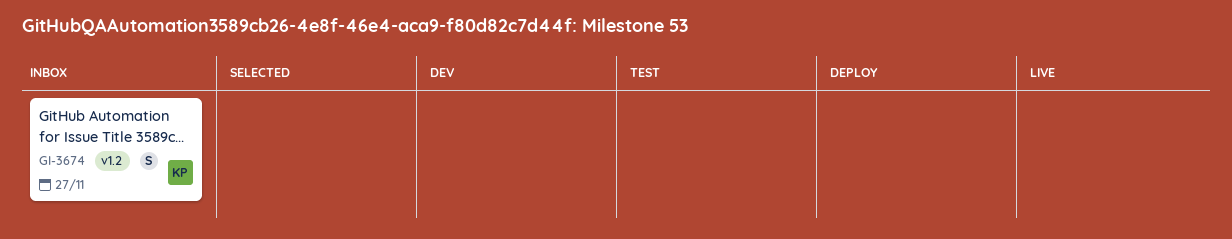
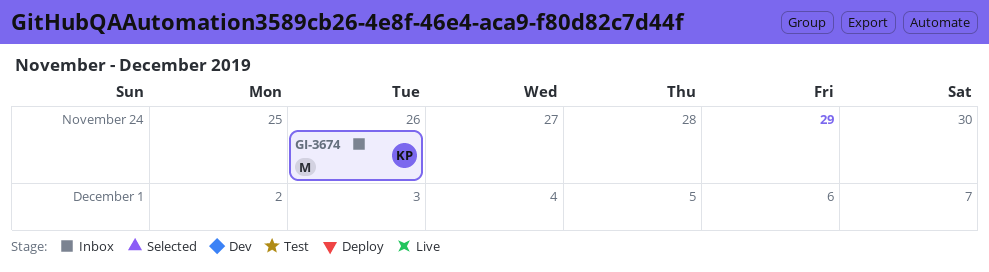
GI-3674, estimate: S -> M
GI-3674, due: Nov 27 -> Nov 26

